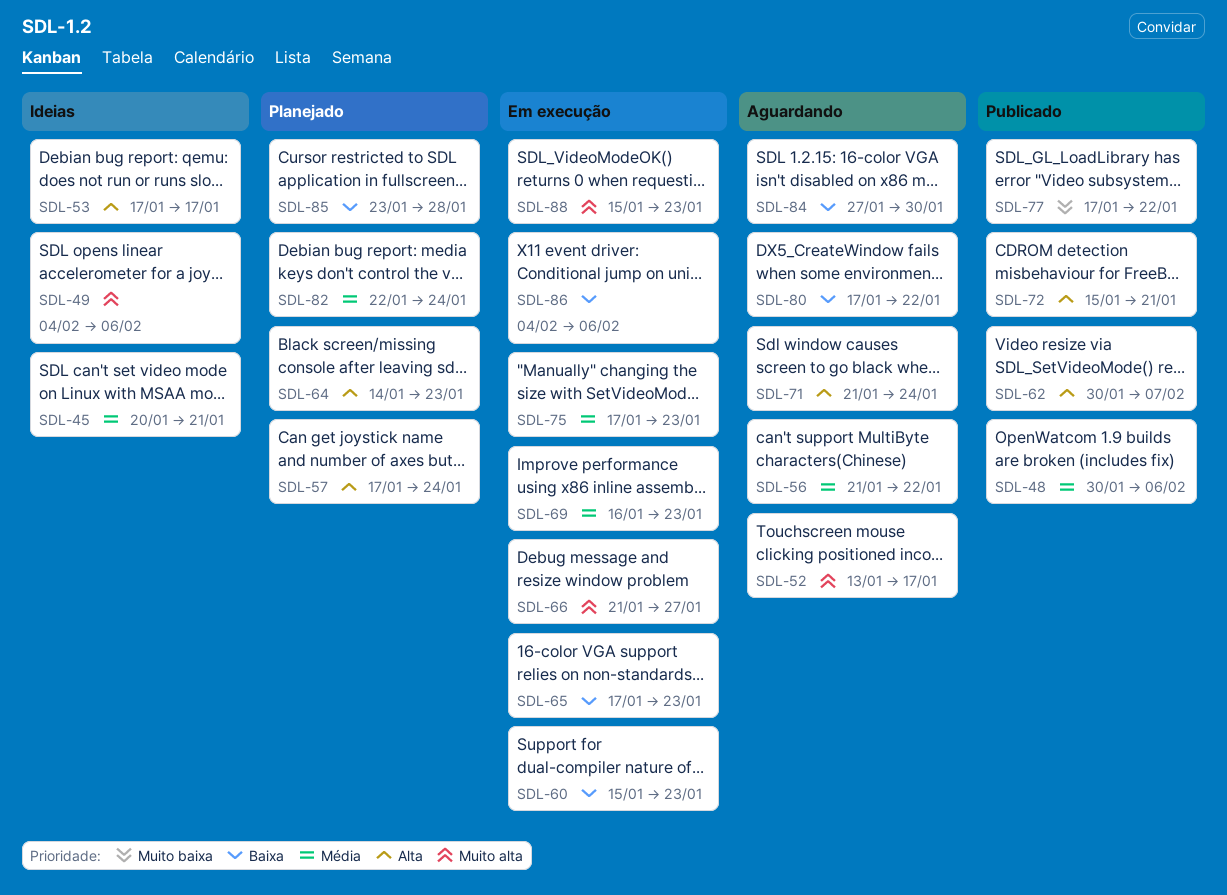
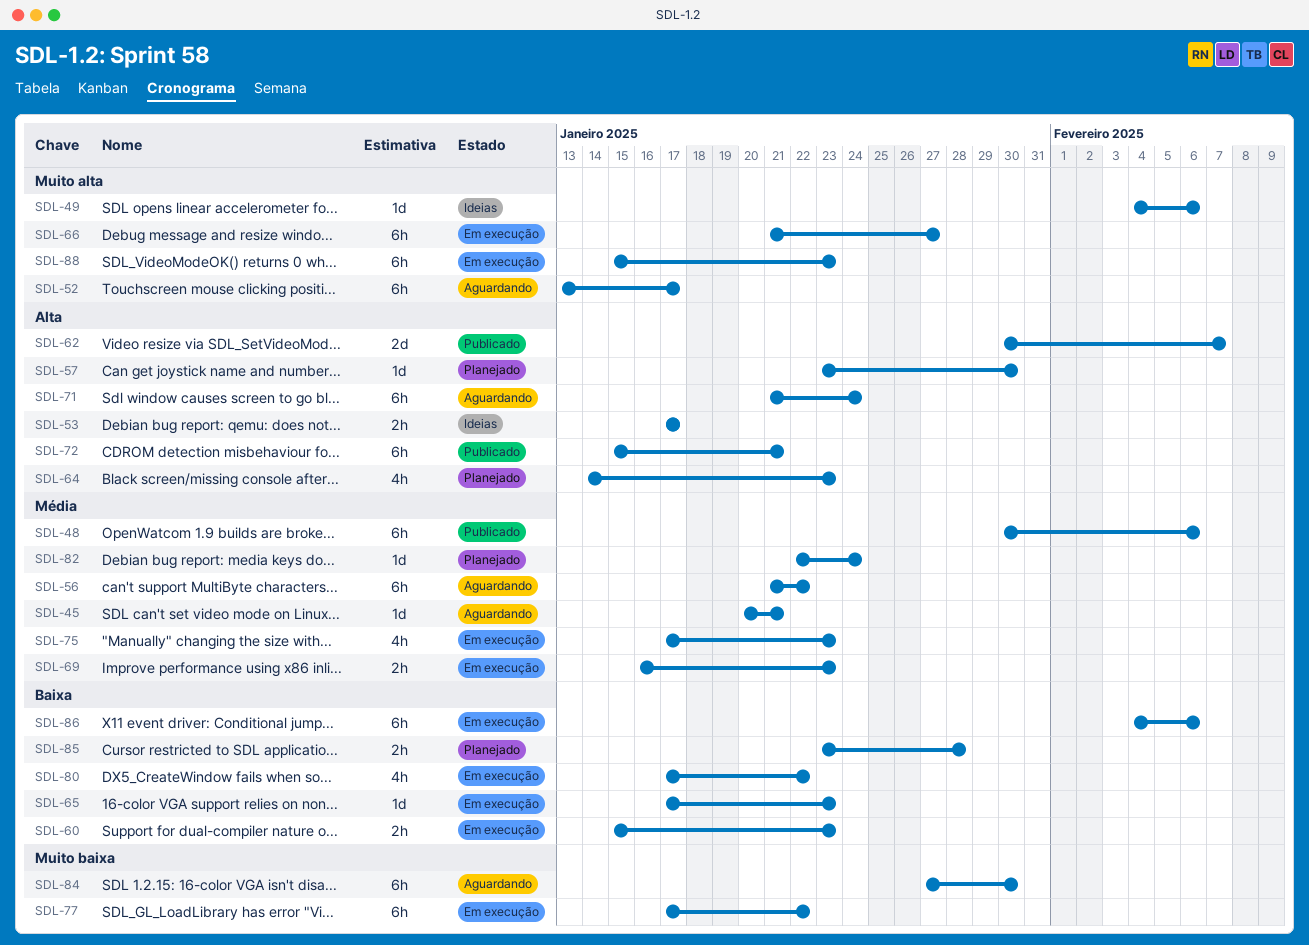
SDL-45, status: Ideias -> Aguardando
SDL-57, start: Jan 17 -> Jan 23
SDL-57, due: Jan 24 -> Jan 30
SDL-77, status: Publicado -> Em execução
SDL-80, status: Aguardando -> Em execução
SDL-84, priority: Baixa -> Muito baixa

